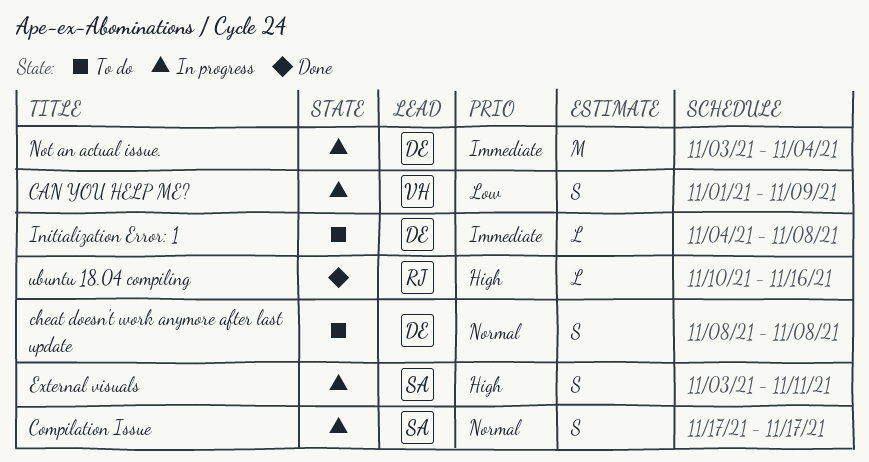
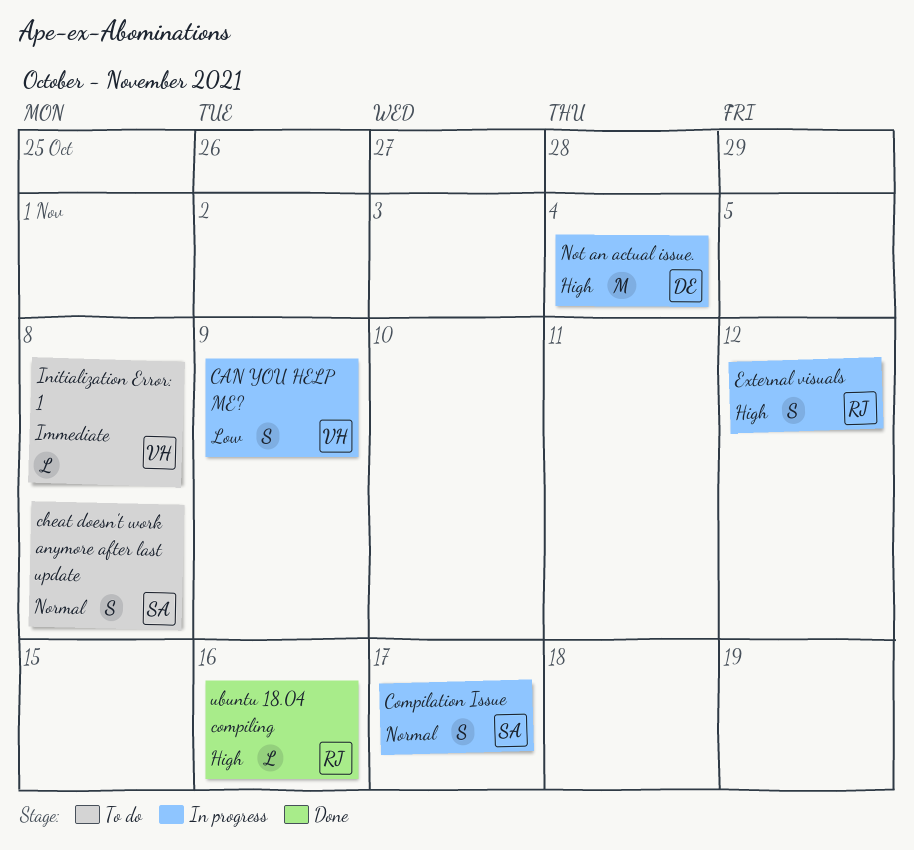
cheat doesn't work anymore after last update, owner: DE -> SA
External visuals, owner: SA -> RJ
External visuals, due: Nov 11 -> Nov 12
Initialization Error: 1, owner: DE -> VH
Not an actual issue., priority: Immediate -> High

